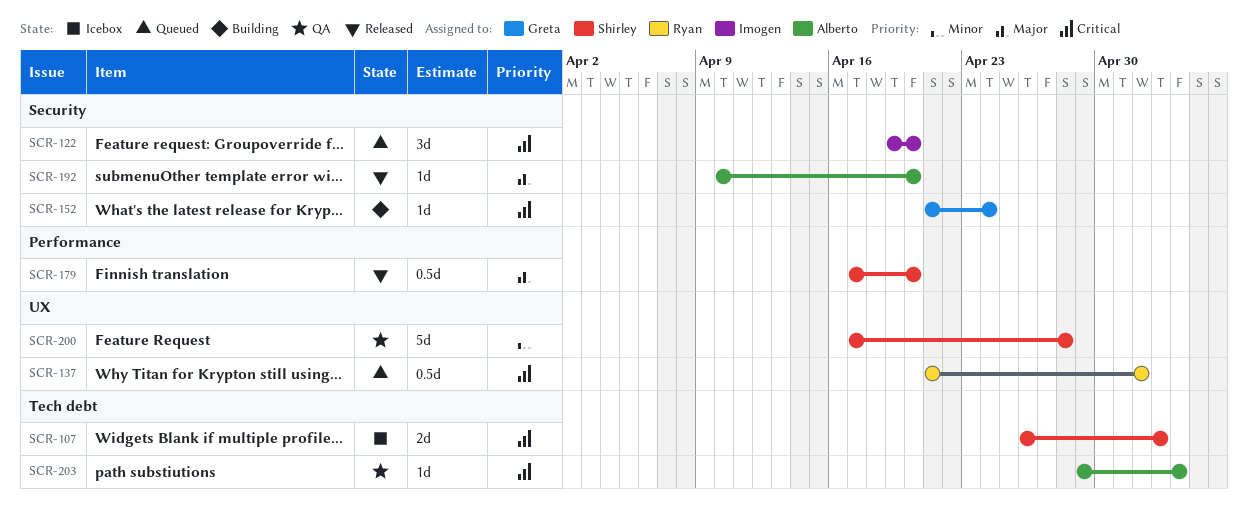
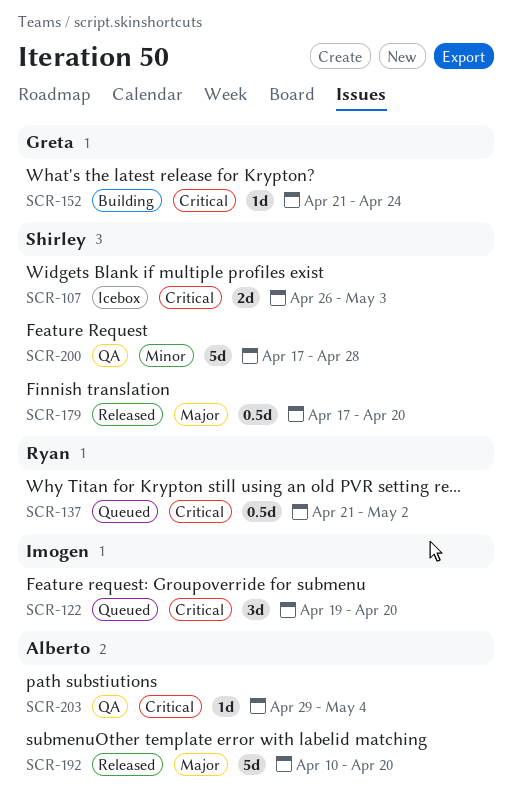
SCR-192, estimate: 1d -> 5d

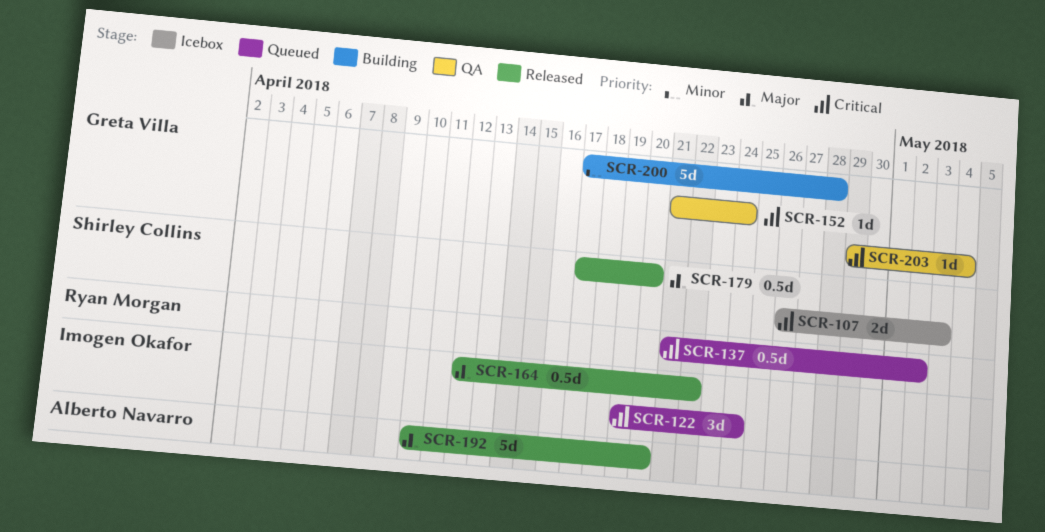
SCR-122, due: Apr 20 -> Apr 24
SCR-152, status: Building -> QA
SCR-164: none -> present
SCR-200, status: QA -> Building
SCR-200, owner: Shirley Collins -> Greta Villa
SCR-203, owner: Alberto Navarro -> Greta Villa

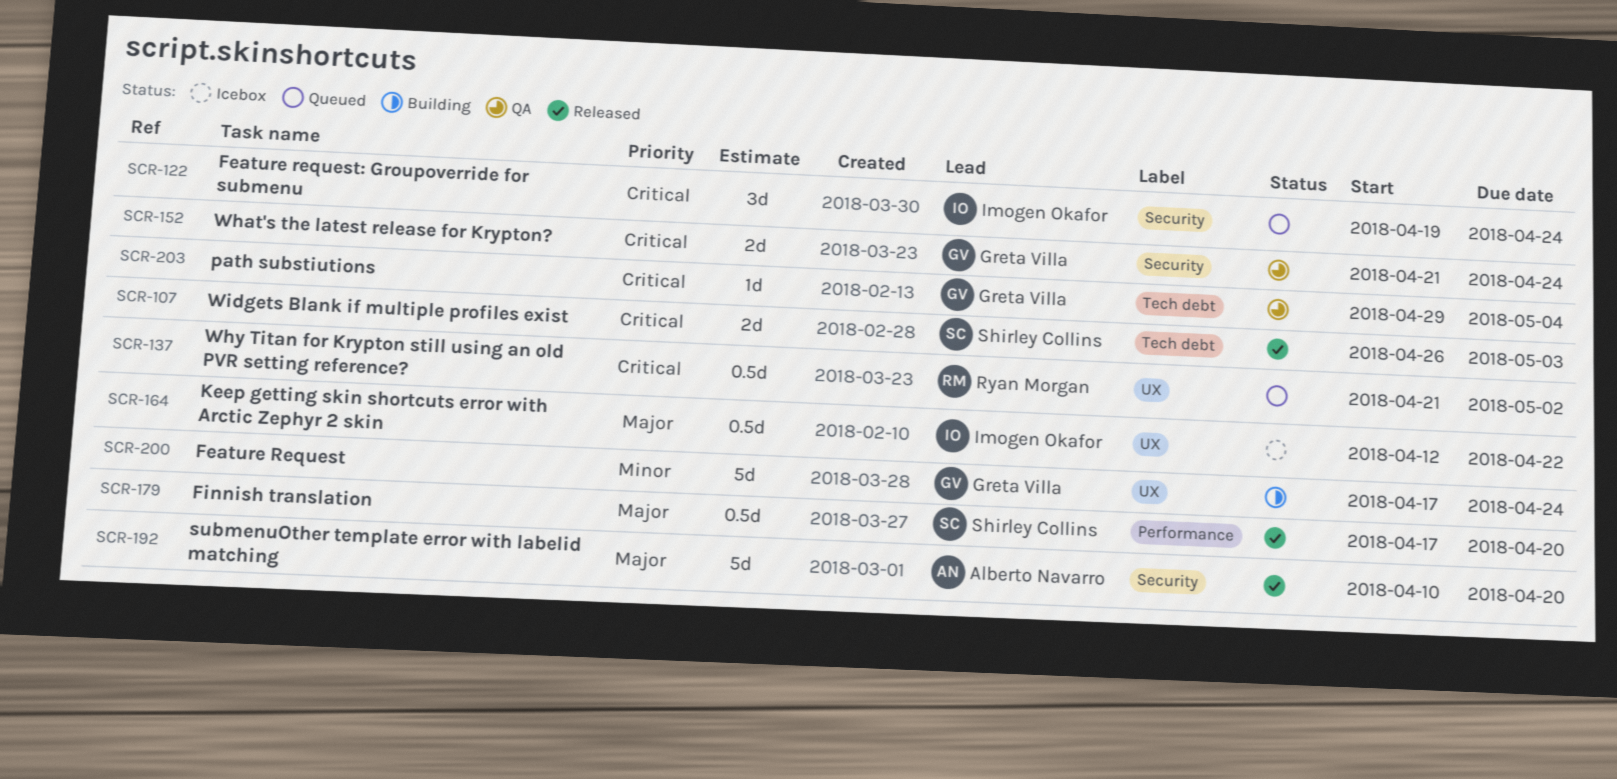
SCR-107, status: Icebox -> Released
SCR-152, estimate: 1d -> 2d
SCR-164, status: Released -> Icebox
SCR-200, due: Apr 28 -> Apr 24

